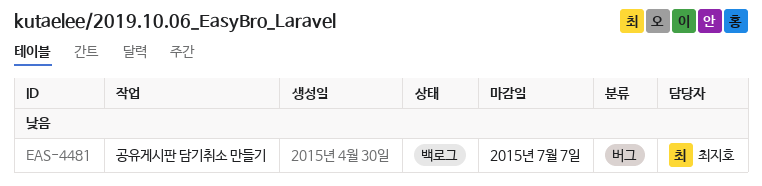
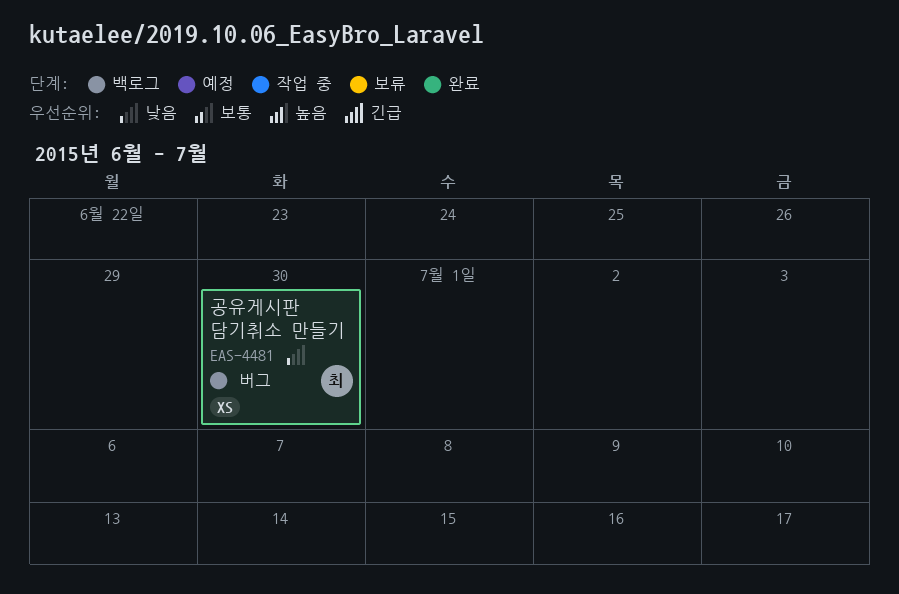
EAS-4481, due: Jul 7 -> Jun 30

